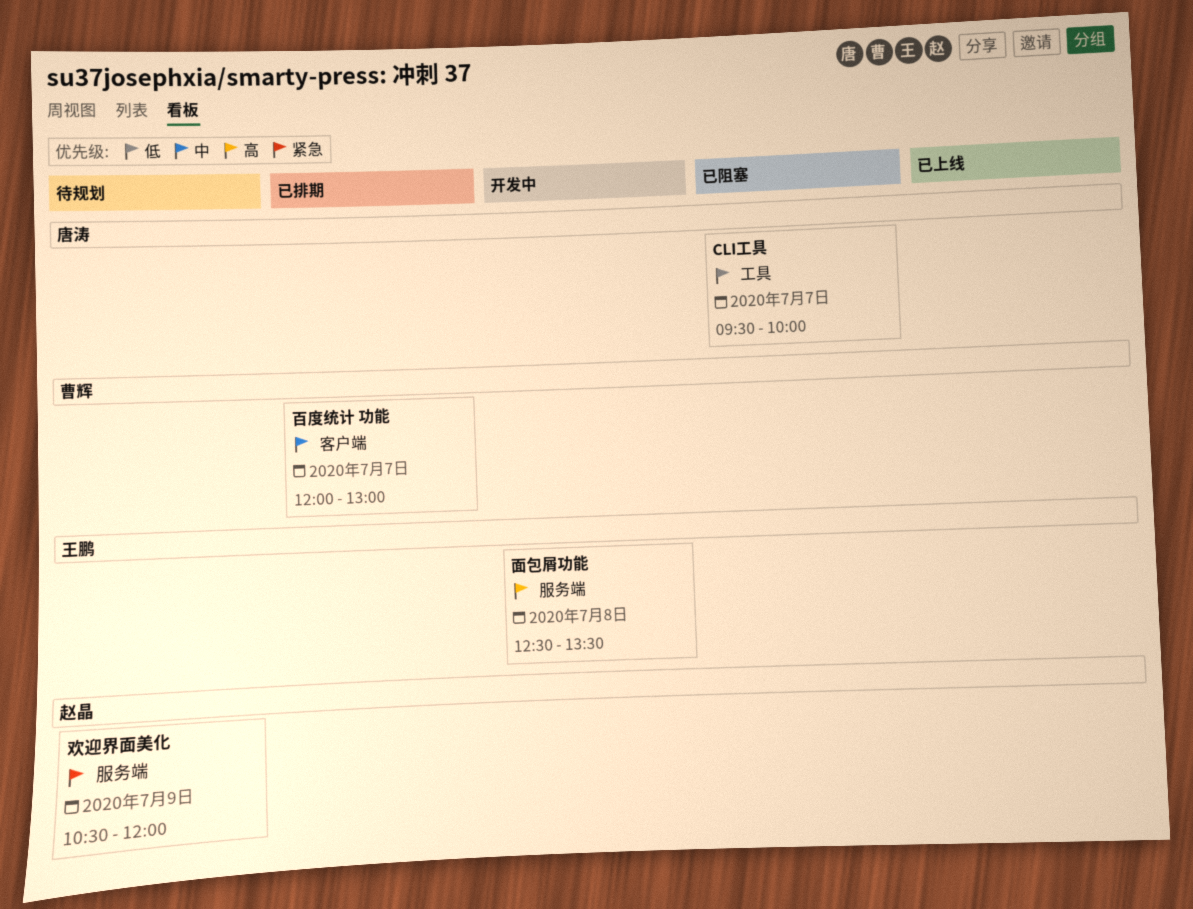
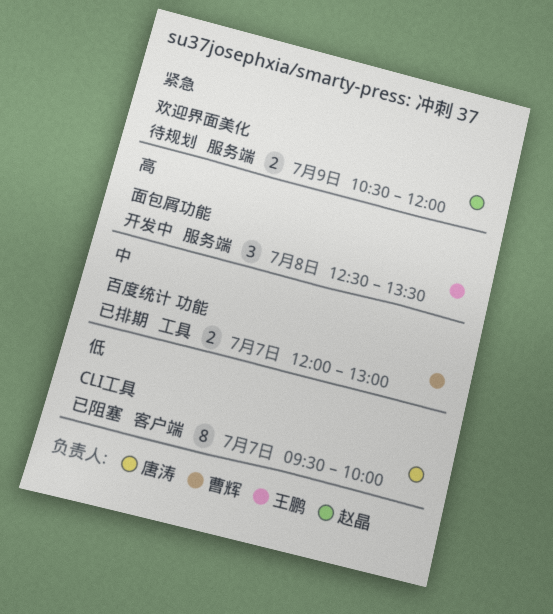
CLI工具, label: 工具 -> 客户端
百度统计 功能, label: 客户端 -> 工具

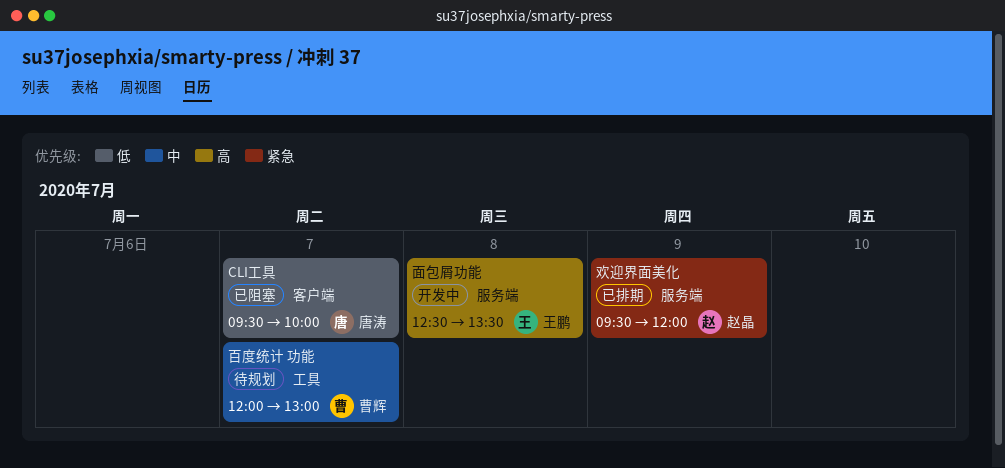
欢迎界面美化, status: 待规划 -> 已排期
欢迎界面美化, begins: 10:30 -> 09:30
百度统计 功能, status: 已排期 -> 待规划

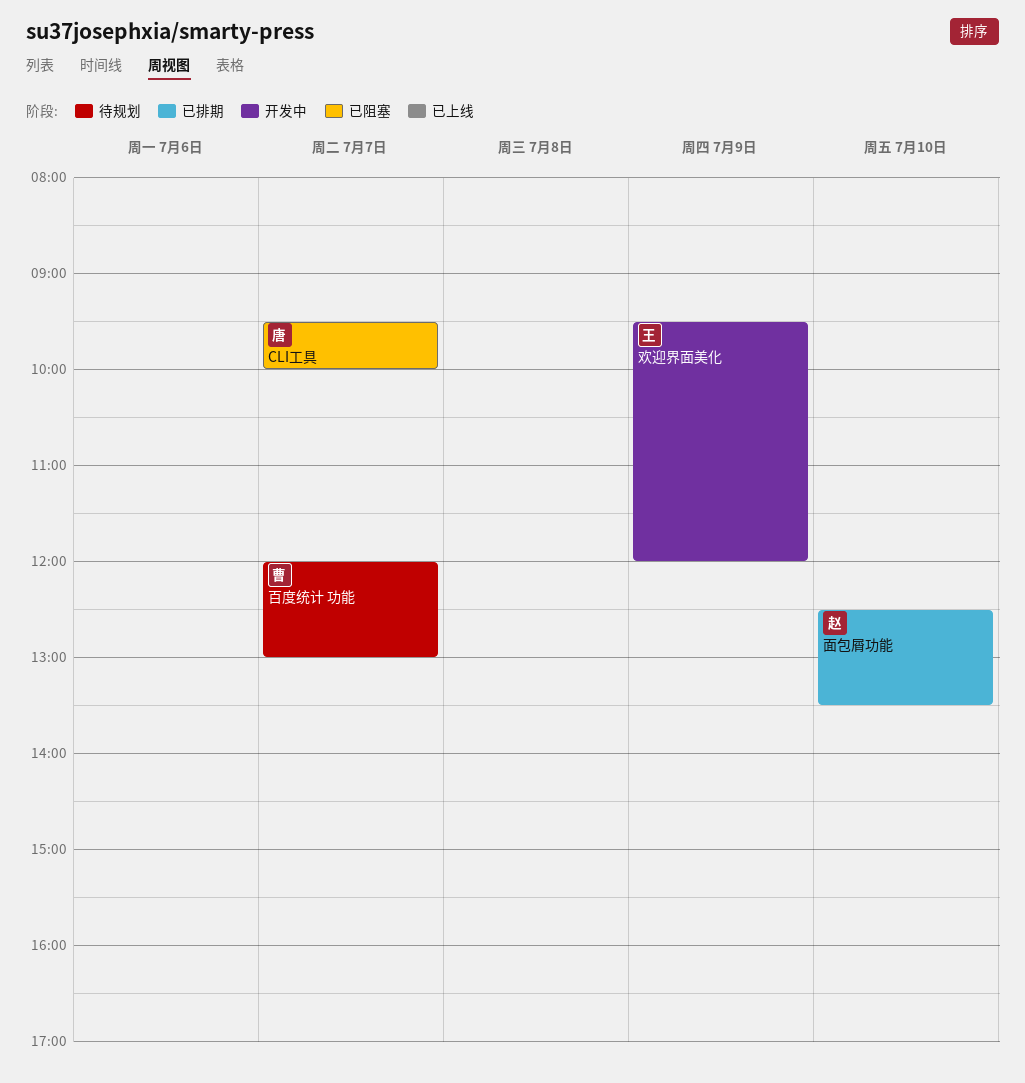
欢迎界面美化, status: 已排期 -> 开发中
欢迎界面美化, owner: 赵晶 -> 王鹏
面包屑功能, status: 开发中 -> 已排期
面包屑功能, owner: 王鹏 -> 赵晶
面包屑功能, day: Jul 8 -> Jul 10

